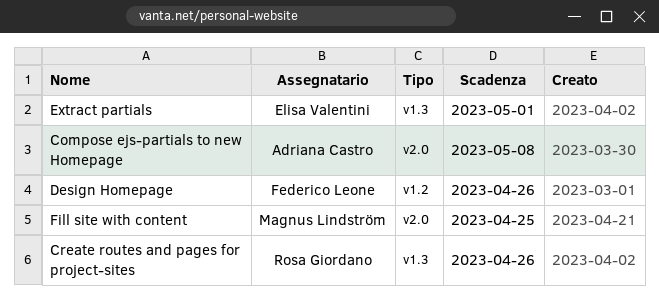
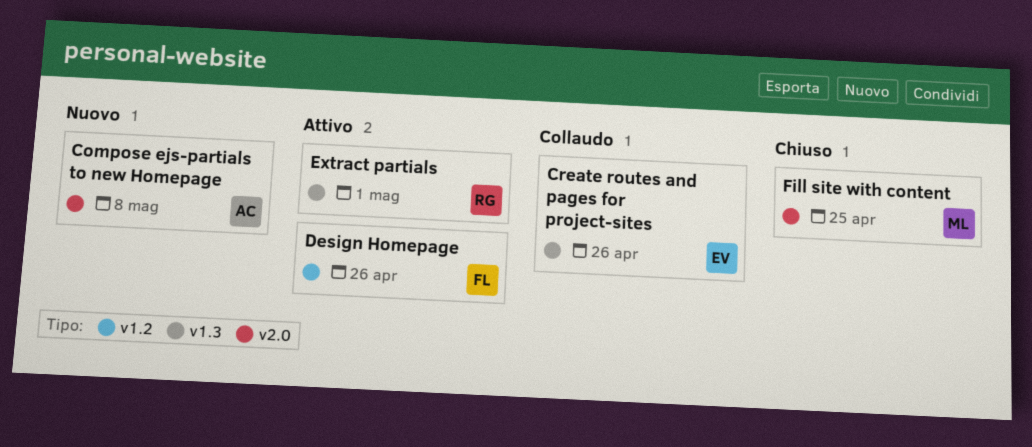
Create routes and pages for project-sites, owner: Rosa Giordano -> Elisa Valentini
Extract partials, owner: Elisa Valentini -> Rosa Giordano

